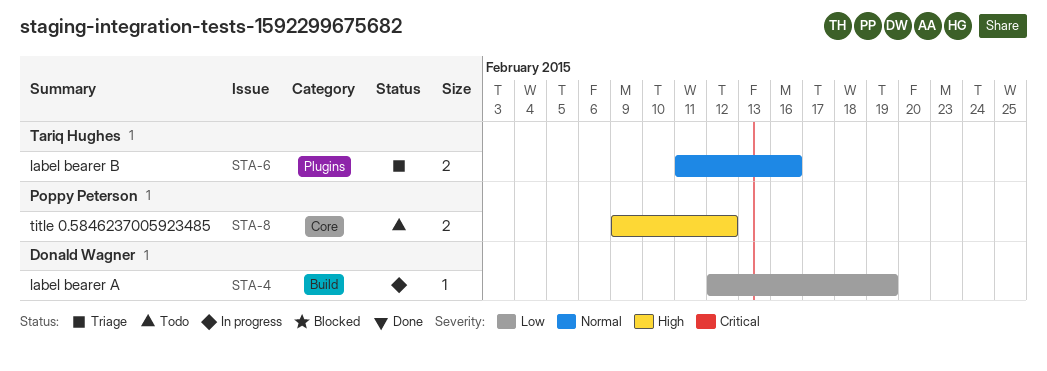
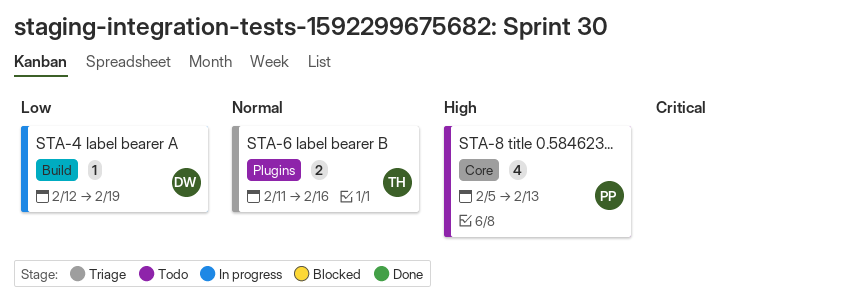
STA-8, estimate: 2 -> 4
STA-8, start: Feb 9 -> Feb 5
STA-8, due: Feb 12 -> Feb 13

